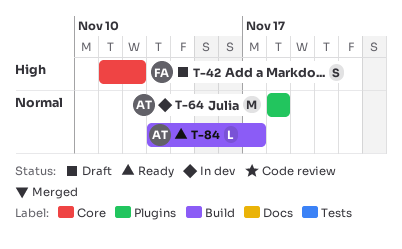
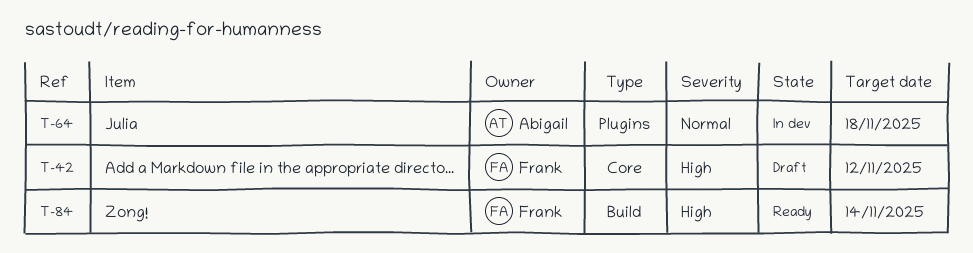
T-84, owner: Abigail -> Frank
T-84, priority: Normal -> High
T-84, due: Nov 17 -> Nov 14

